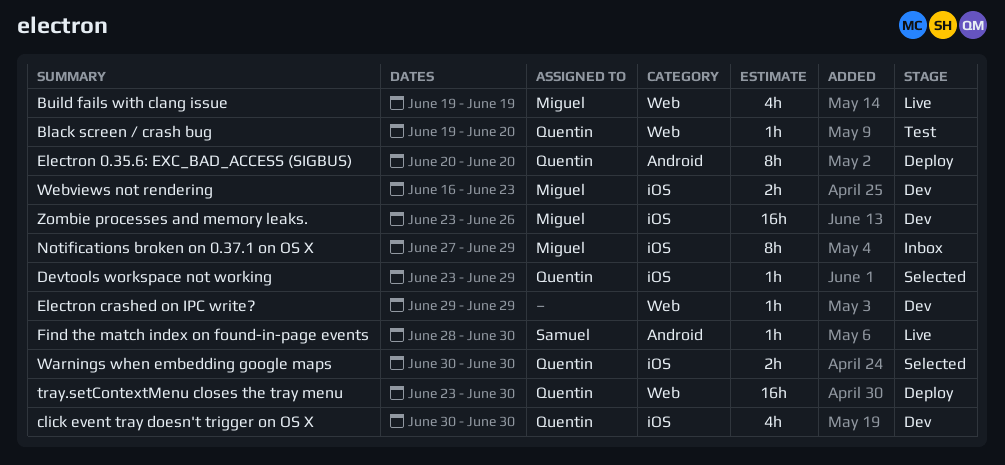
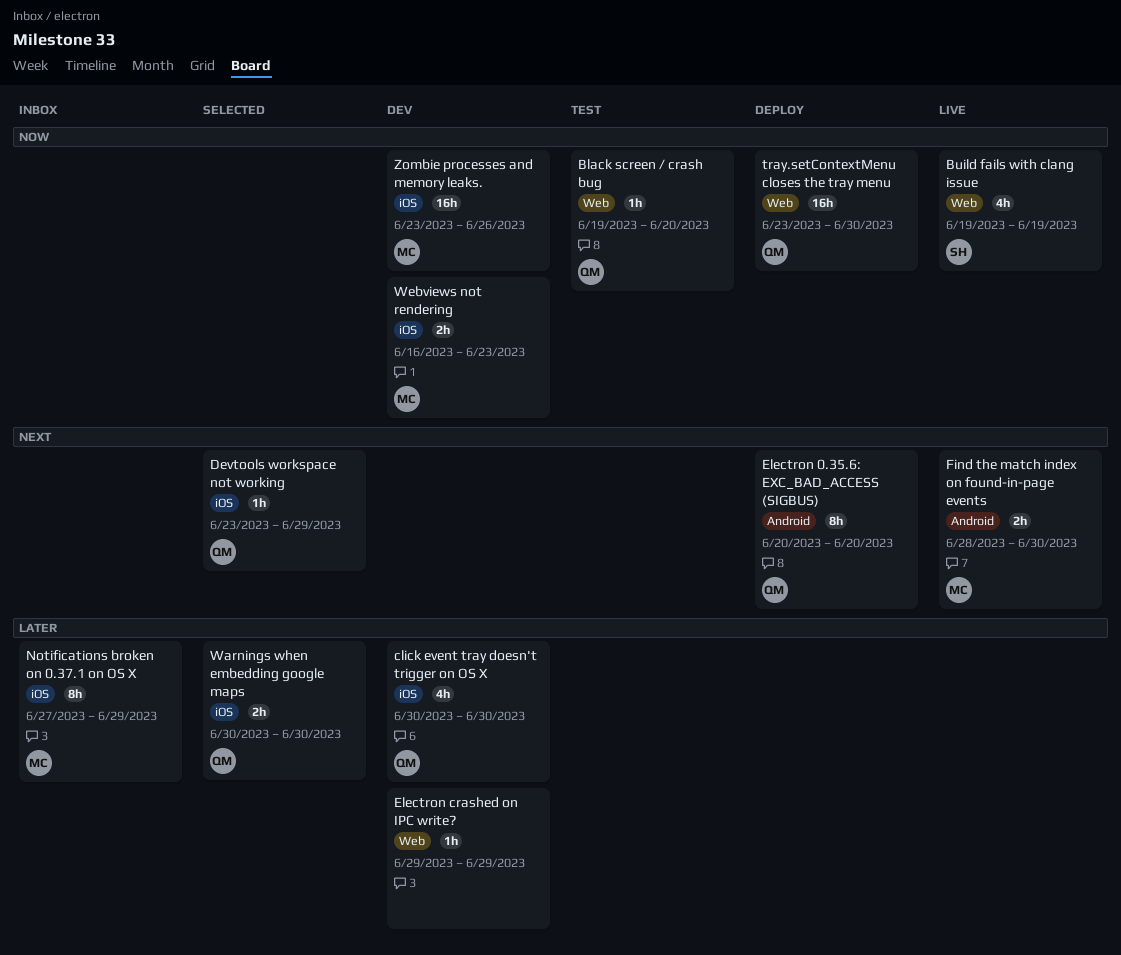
Build fails with clang issue, owner: Miguel -> Samuel
Find the match index on found-in-page events, owner: Samuel -> Miguel
Find the match index on found-in-page events, estimate: 1h -> 2h

